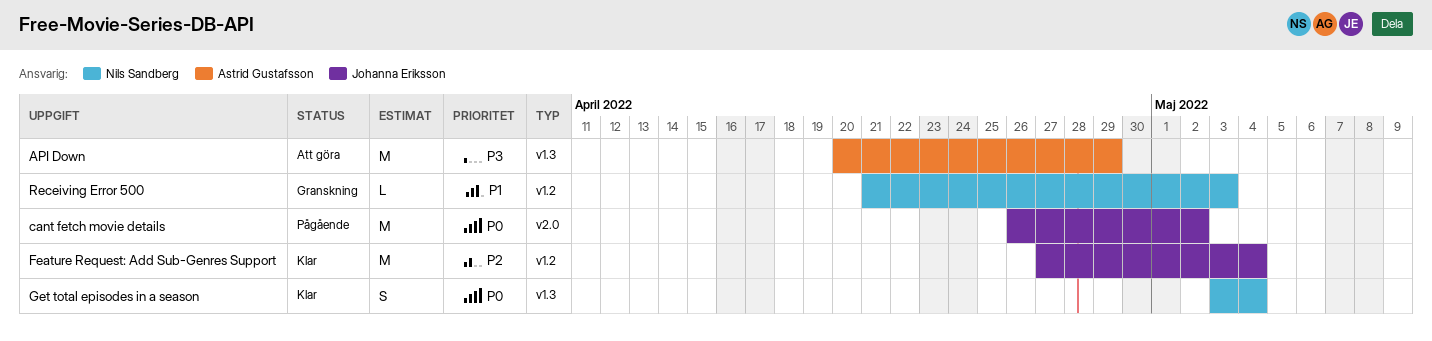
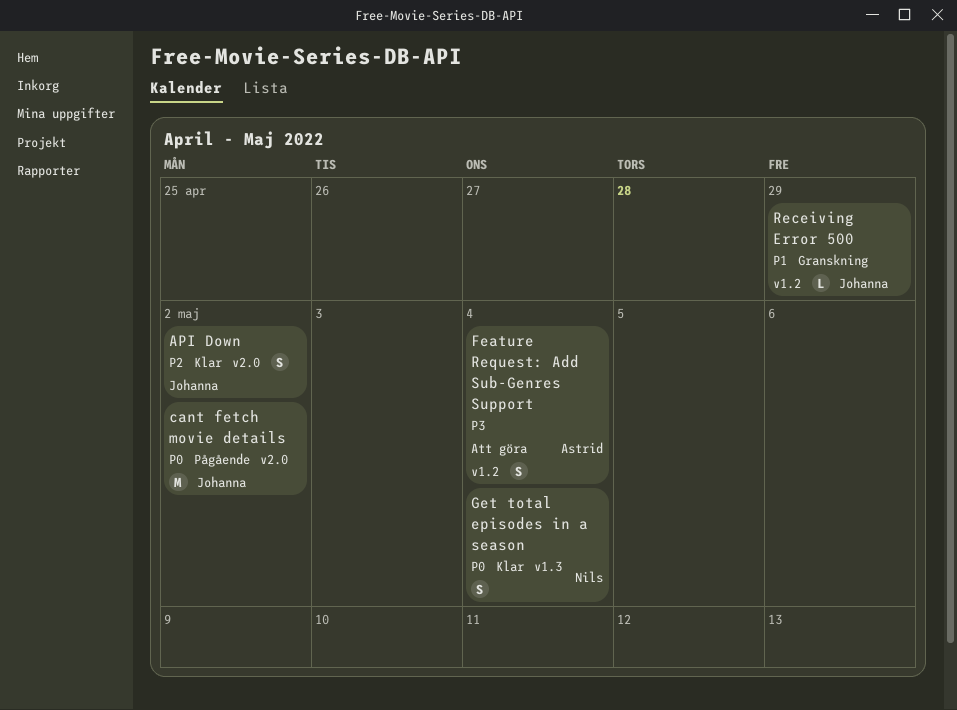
API Down, status: Att göra -> Klar
API Down, owner: Astrid Gustafsson -> Johanna Eriksson
API Down, priority: P3 -> P2
API Down, label: v1.3 -> v2.0
API Down, estimate: M -> S
API Down, due: Apr 29 -> May 2
Feature Request: Add Sub-Genres Support, status: Klar -> Att göra
Feature Request: Add Sub-Genres Support, owner: Johanna Eriksson -> Astrid Gustafsson
Feature Request: Add Sub-Genres Support, priority: P2 -> P3
Feature Request: Add Sub-Genres Support, estimate: M -> S
Receiving Error 500, owner: Nils Sandberg -> Johanna Eriksson
Receiving Error 500, due: May 3 -> Apr 29

